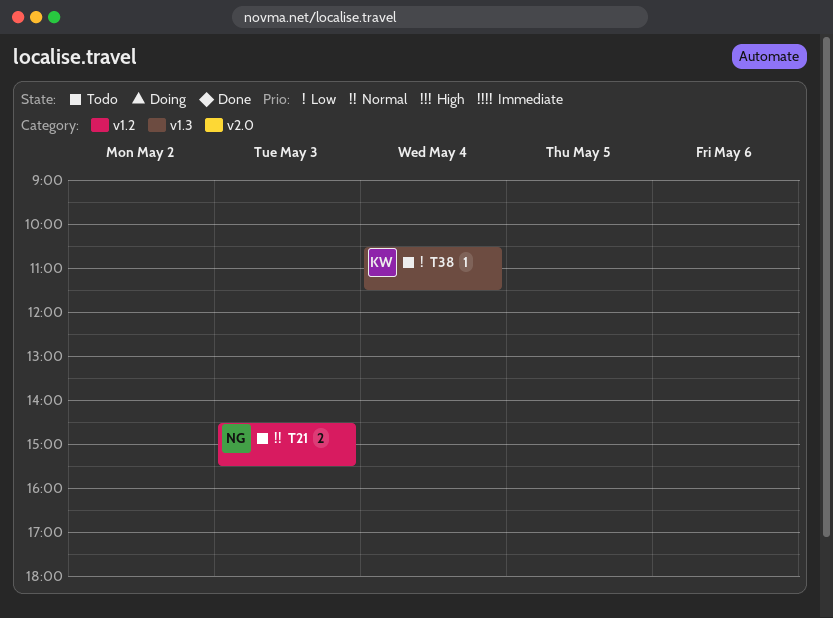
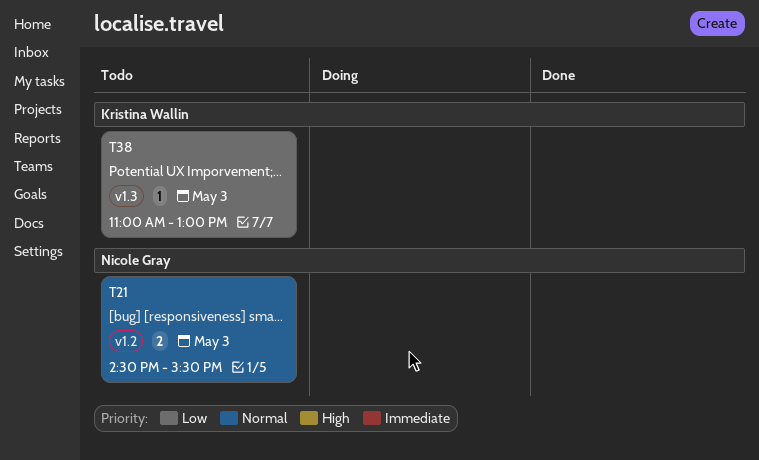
T38, day: May 4 -> May 3
T38, begins: 10:30 -> 11:00
T38, ends: 11:30 -> 13:00

